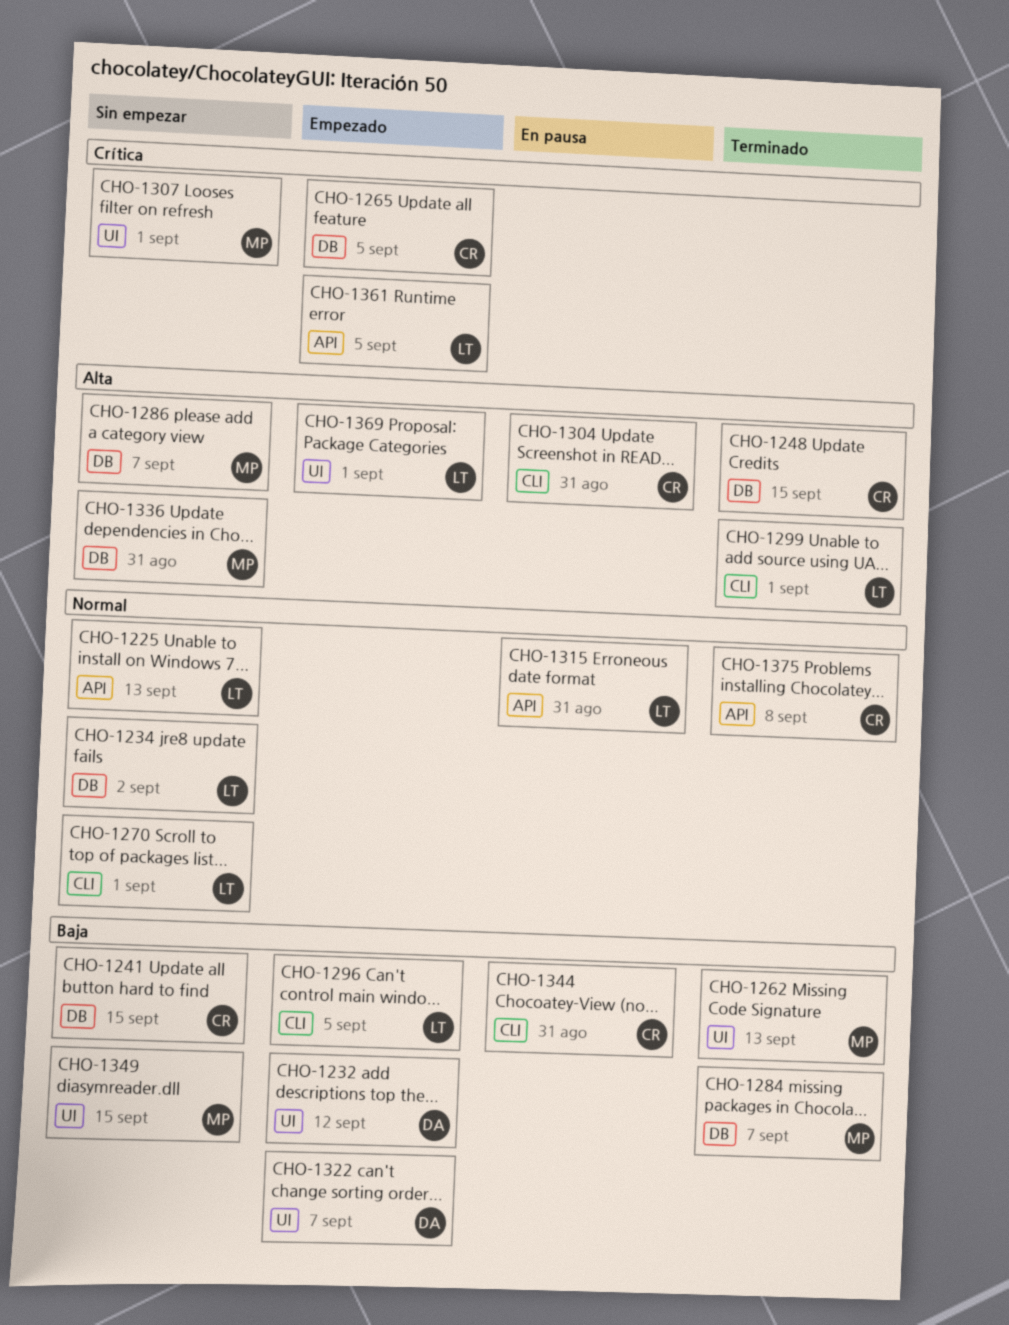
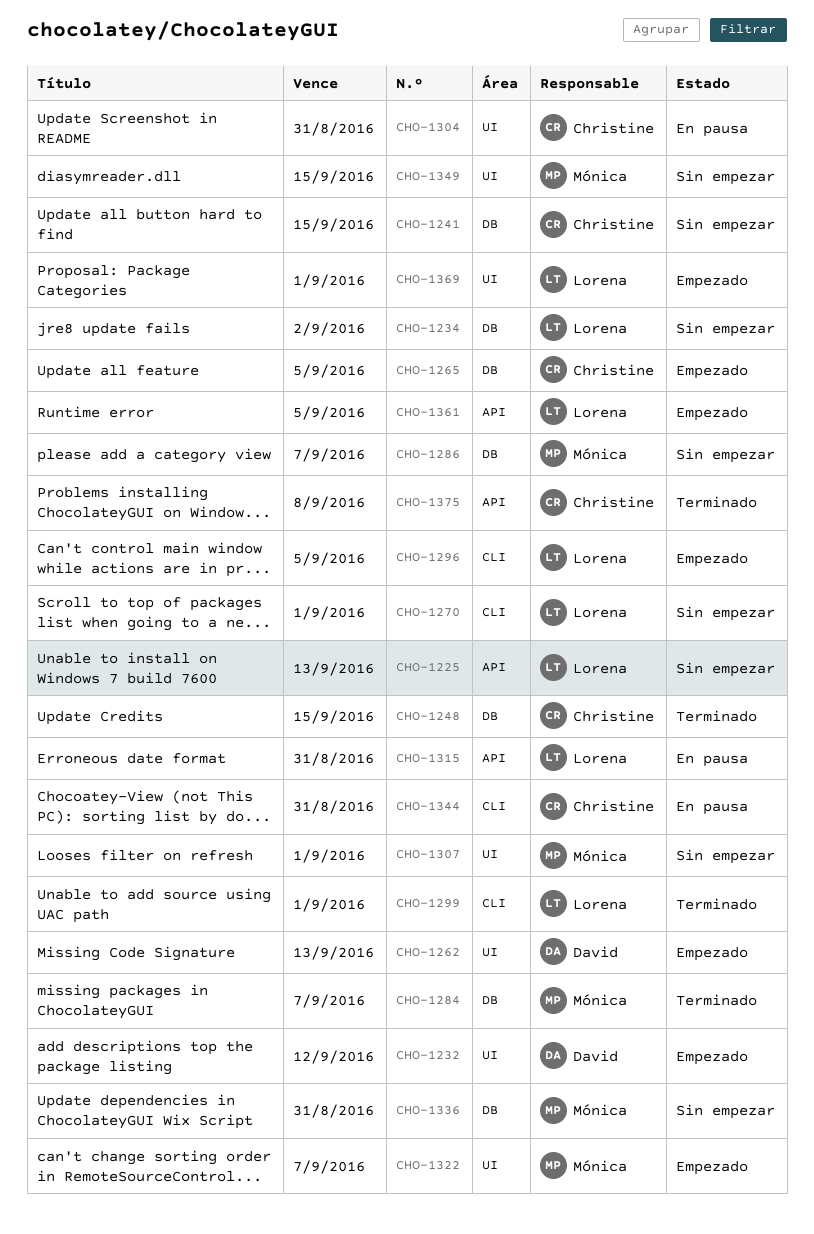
CHO-1262, status: Terminado -> Empezado
CHO-1262, owner: Mónica -> David
CHO-1304, label: CLI -> UI
CHO-1322, owner: David -> Mónica

